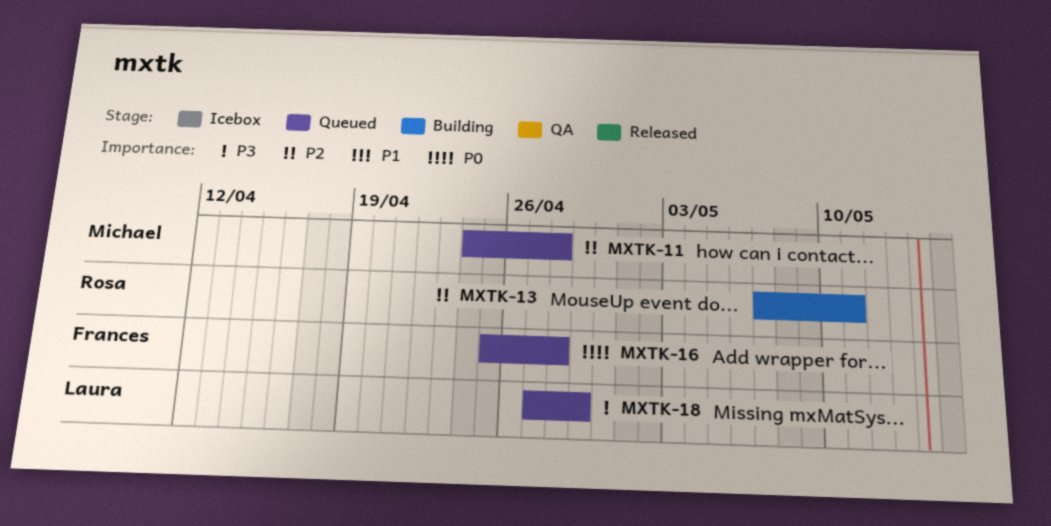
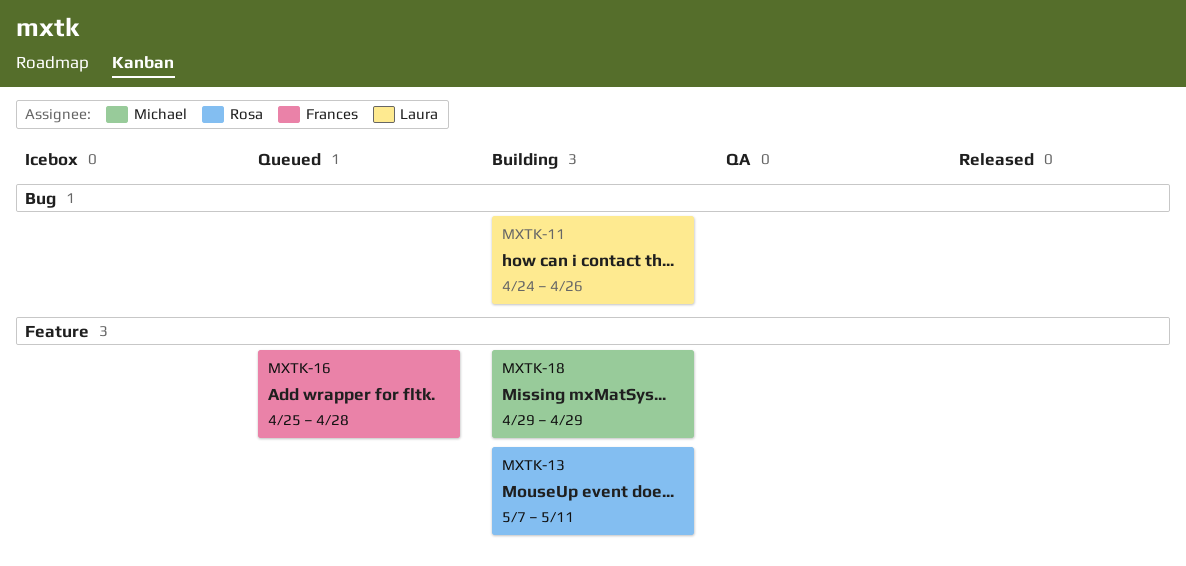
MXTK-11, status: Queued -> Building
MXTK-11, owner: Michael -> Laura
MXTK-11, due: Apr 28 -> Apr 26
MXTK-18, status: Queued -> Building
MXTK-18, owner: Laura -> Michael
MXTK-18, start: Apr 27 -> Apr 29

